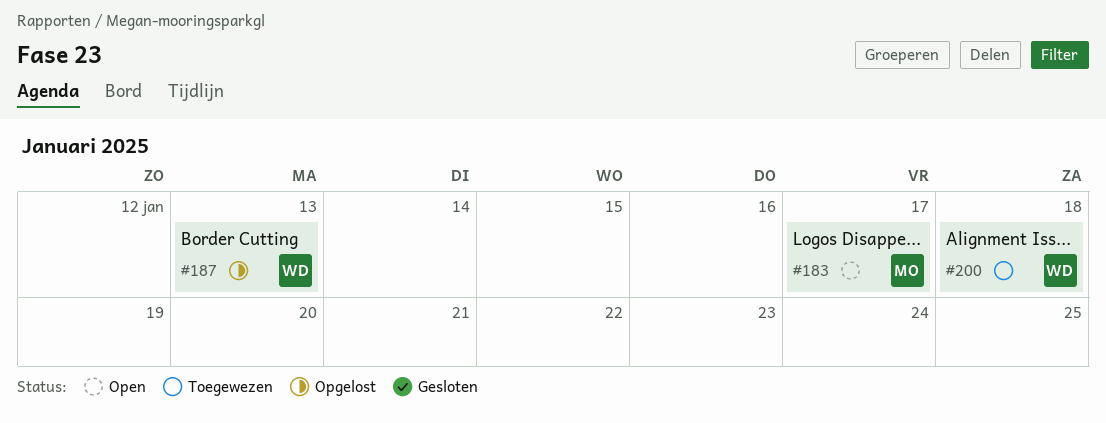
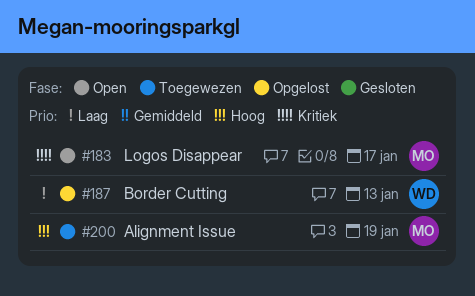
#200, owner: WD -> MO
#200, due: Jan 18 -> Jan 19

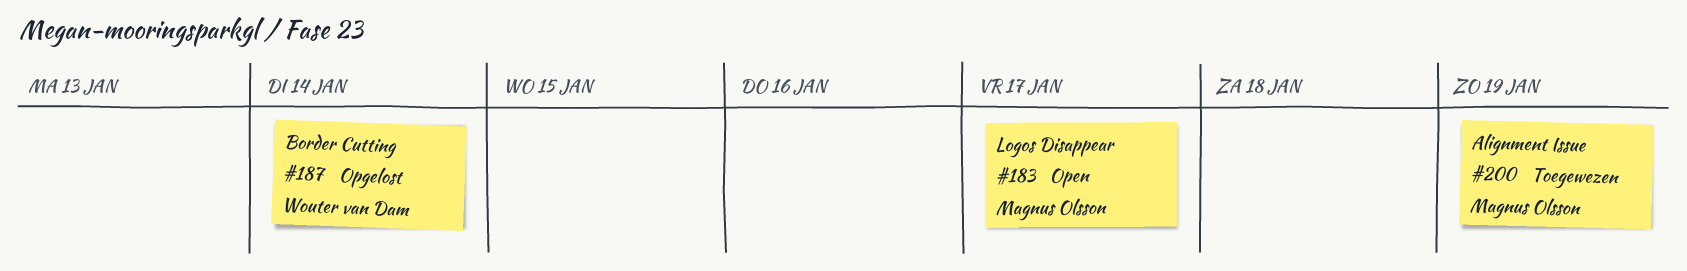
#187, due: Jan 13 -> Jan 14

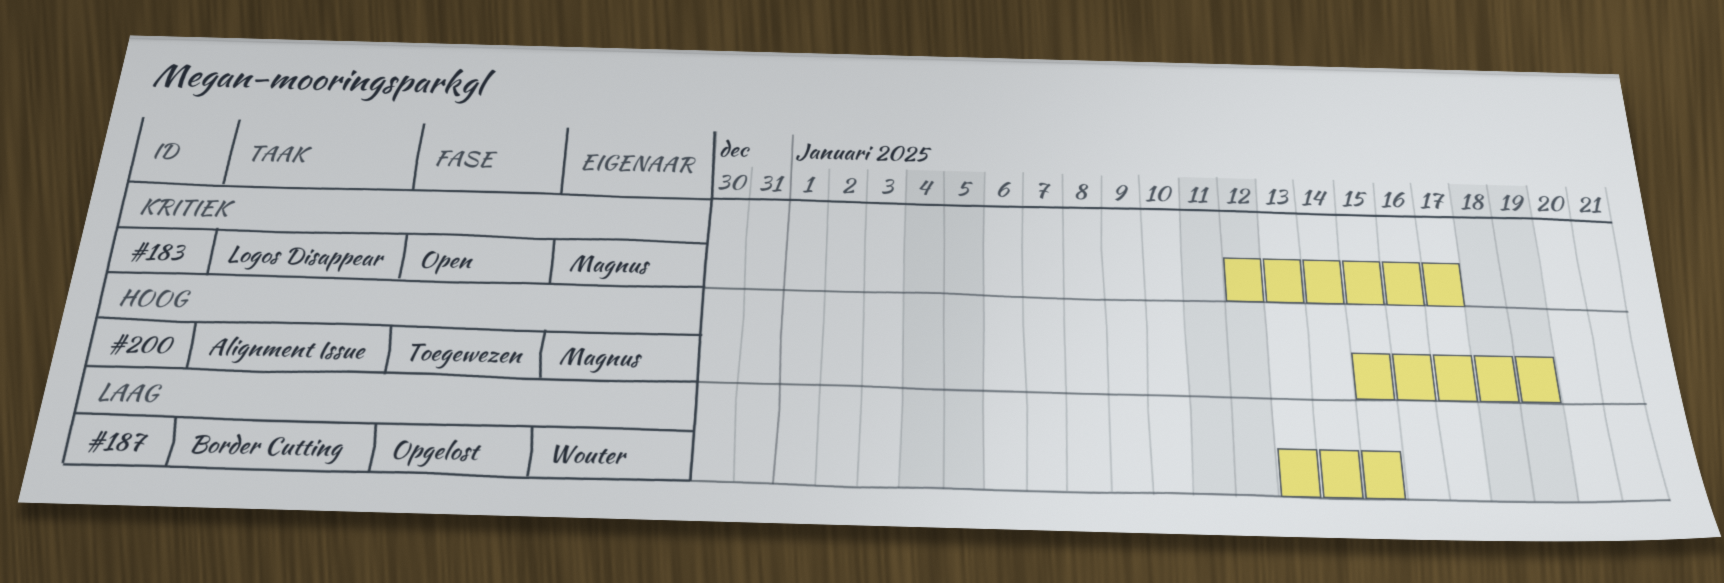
#187, due: Jan 14 -> Jan 15

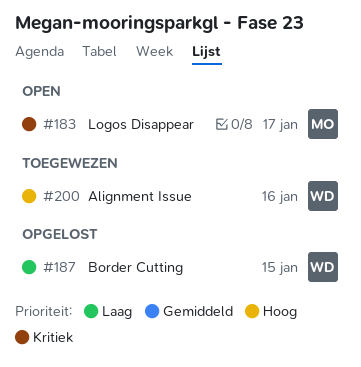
#200, owner: Magnus -> Wouter
#200, due: Jan 19 -> Jan 16

